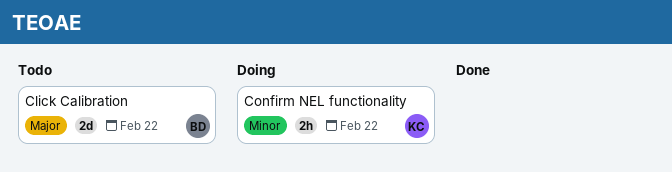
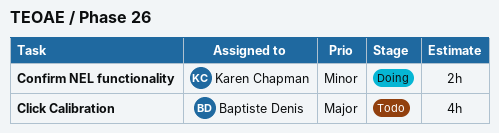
Click Calibration, estimate: 2d -> 4h

